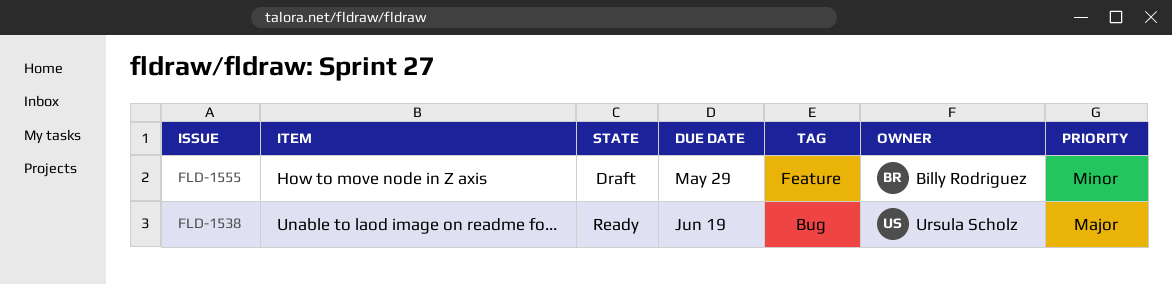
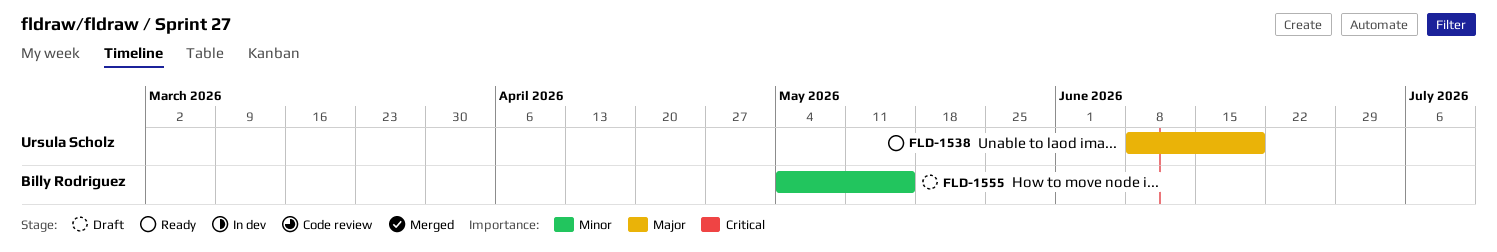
FLD-1555, due: May 29 -> May 15

